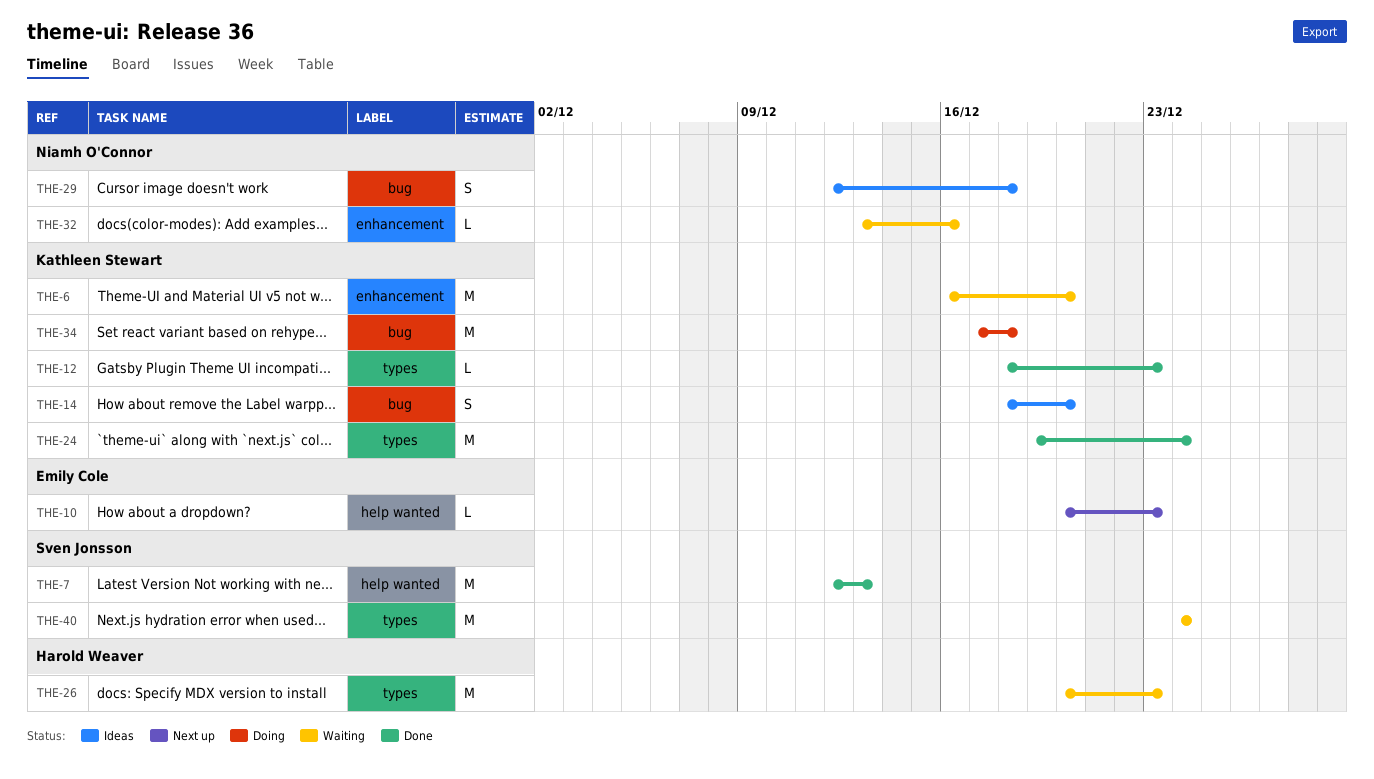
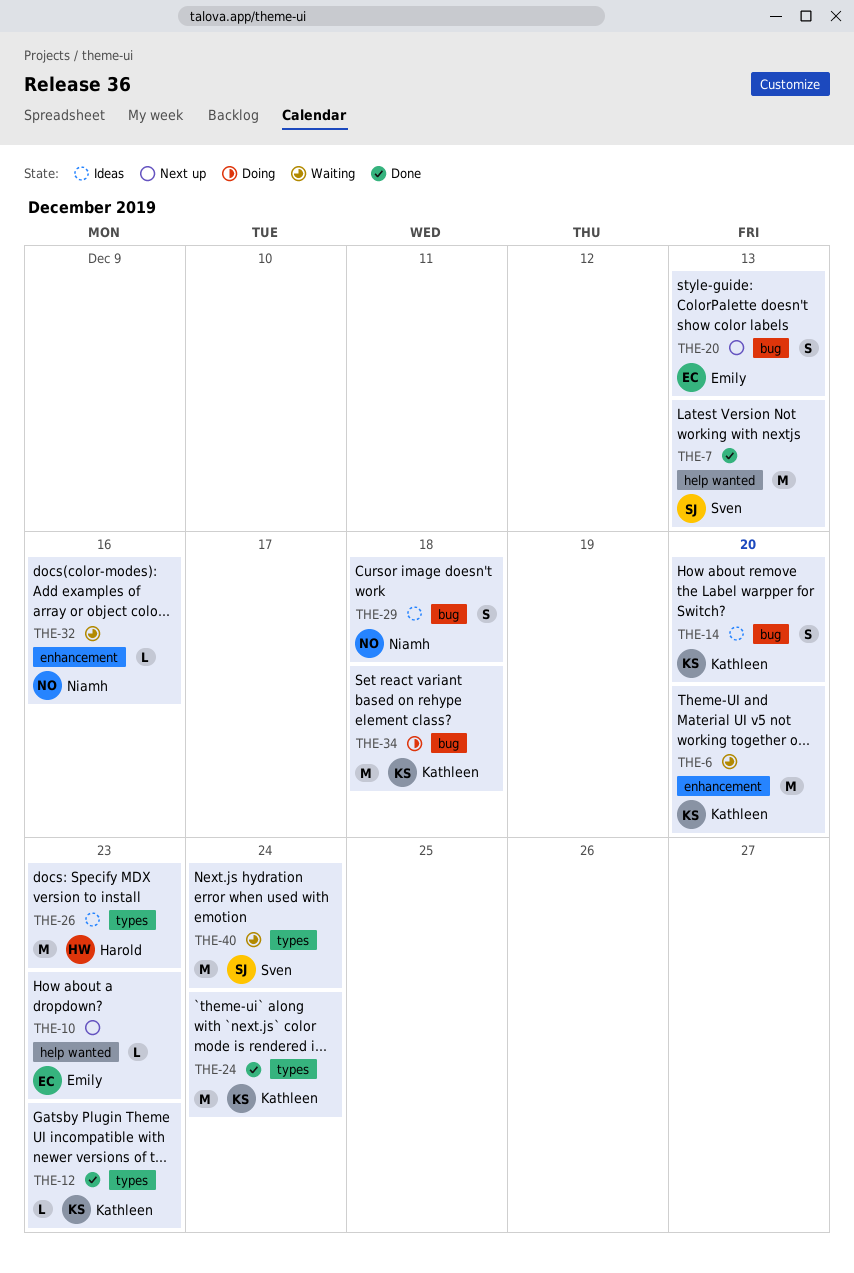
THE-20: none -> present
THE-26, status: Waiting -> Ideas

